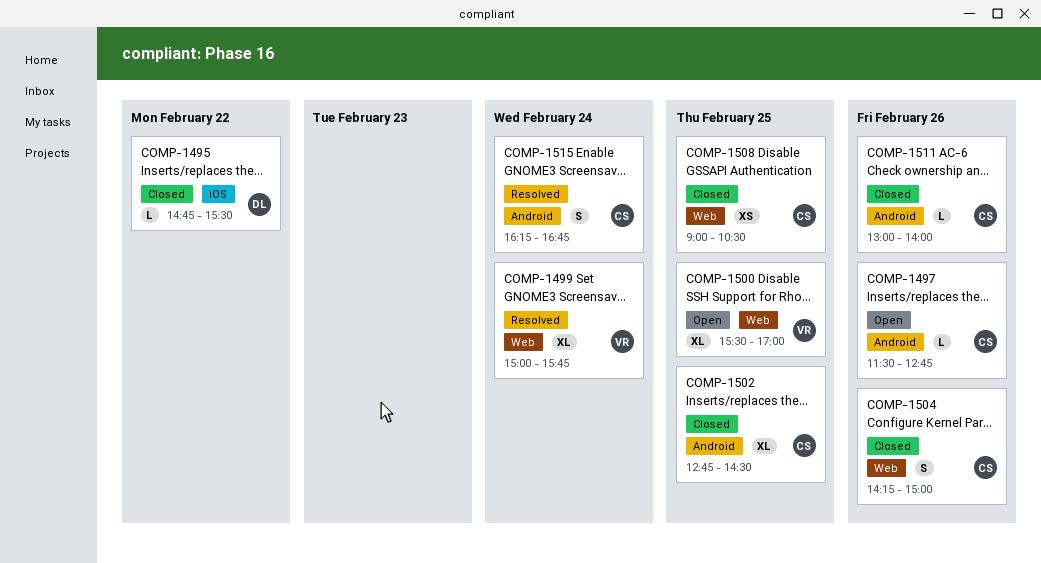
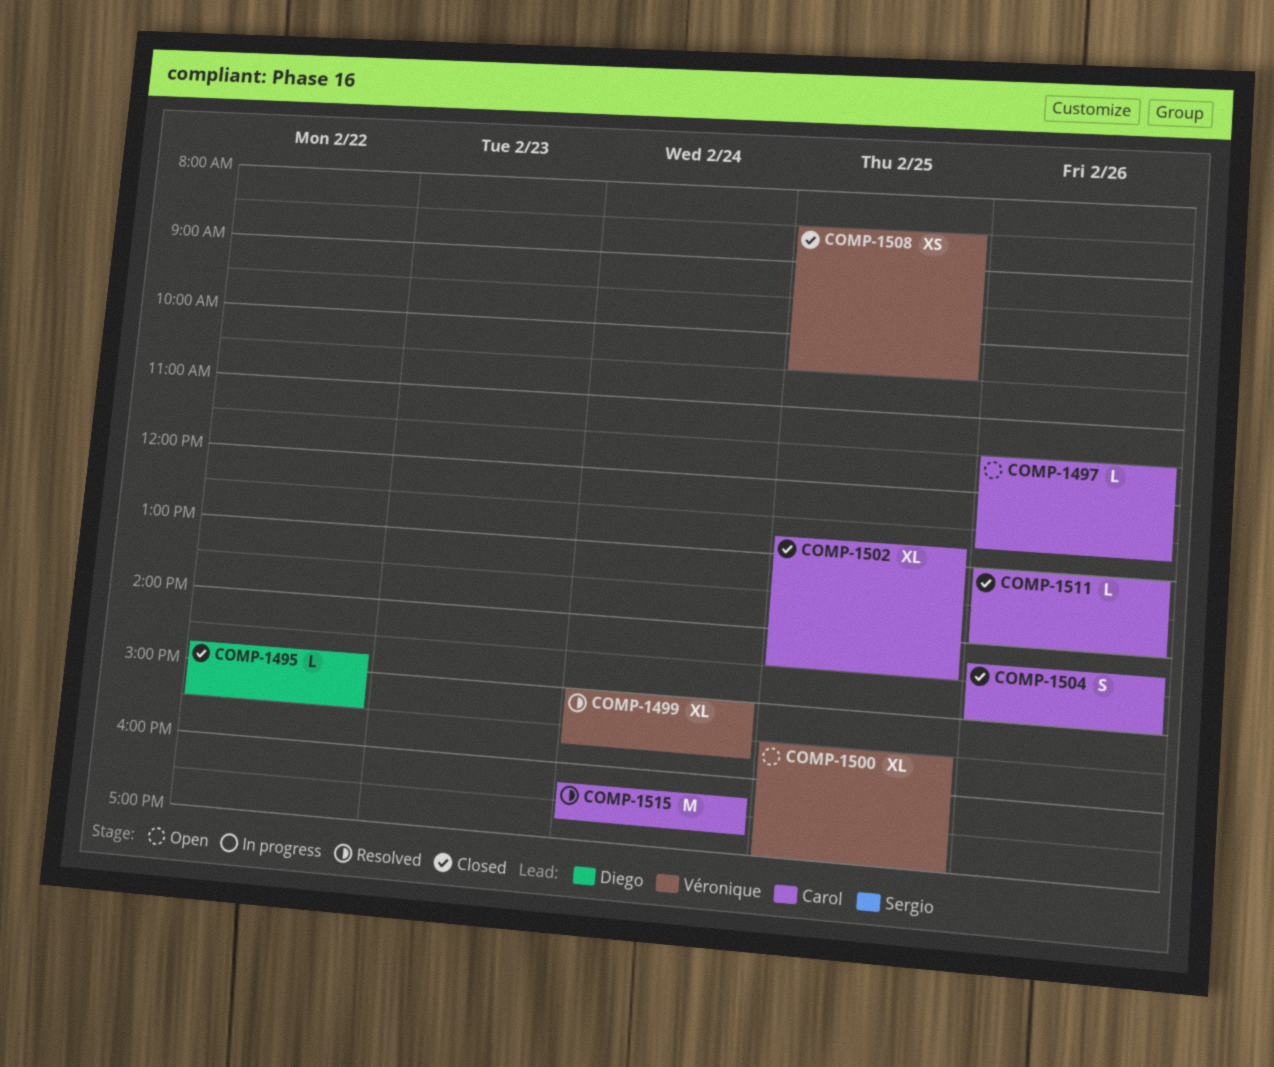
COMP-1508, owner: Carol -> Véronique
COMP-1508, begins: 09:00 -> 08:30
COMP-1515, estimate: S -> M

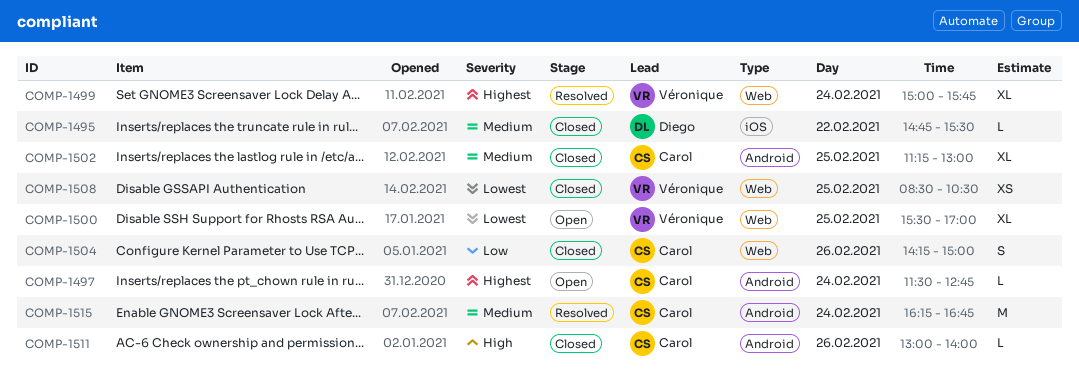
COMP-1497, day: Feb 26 -> Feb 24
COMP-1502, begins: 12:45 -> 11:15
COMP-1502, ends: 14:30 -> 13:00

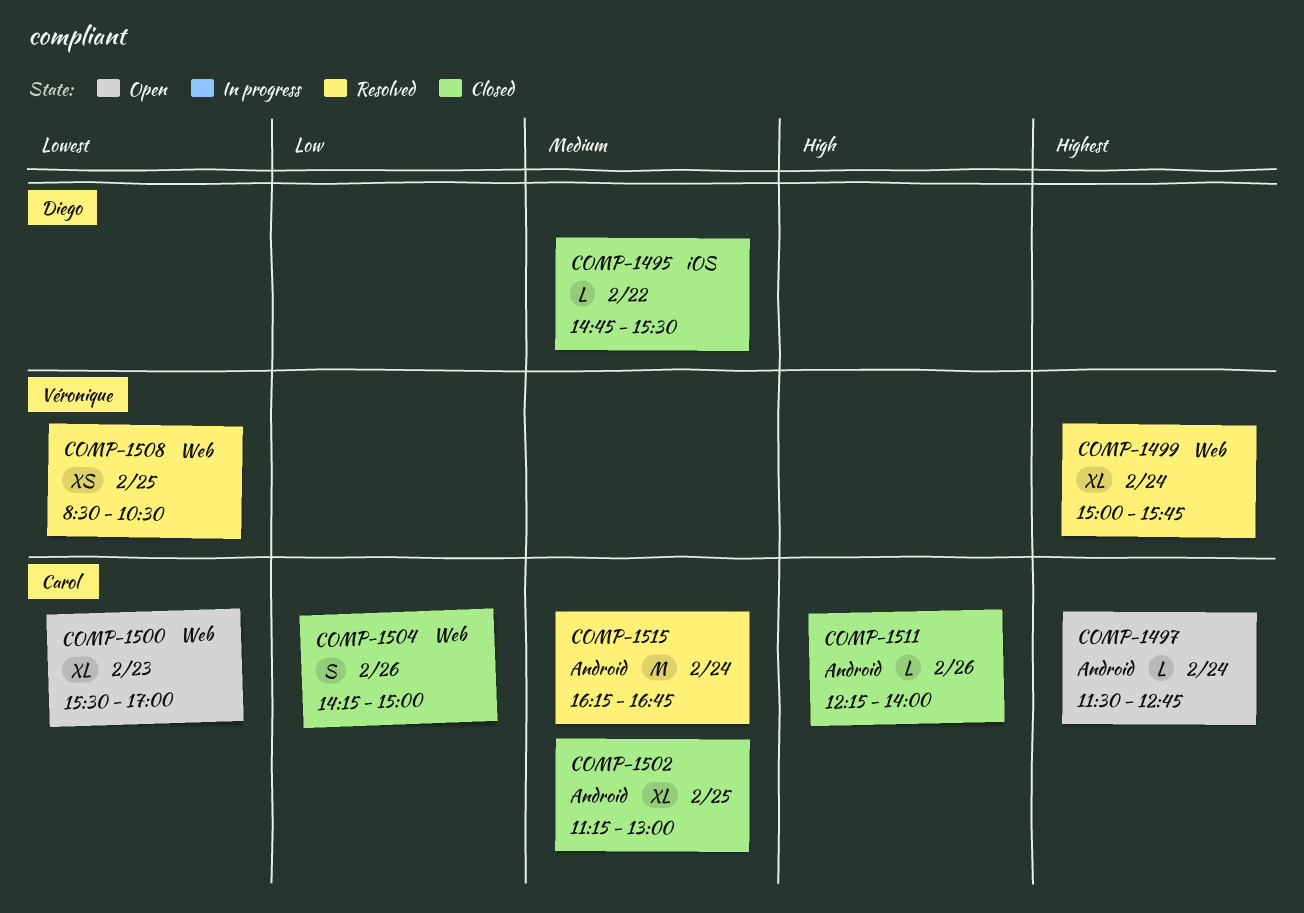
COMP-1500, owner: Véronique -> Carol
COMP-1500, day: Feb 25 -> Feb 23
COMP-1508, status: Closed -> Resolved
COMP-1511, begins: 13:00 -> 12:15

